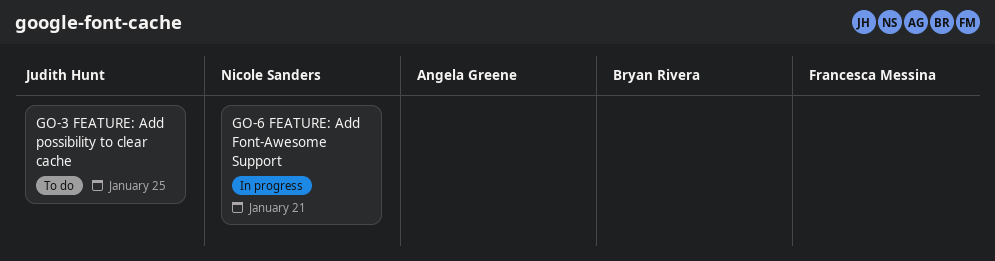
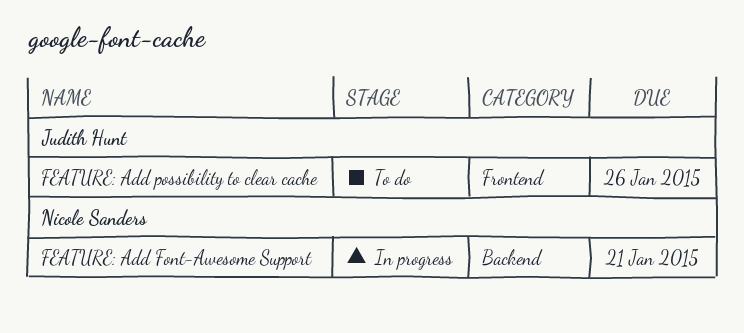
FEATURE: Add possibility to clear cache, due: Jan 25 -> Jan 26

